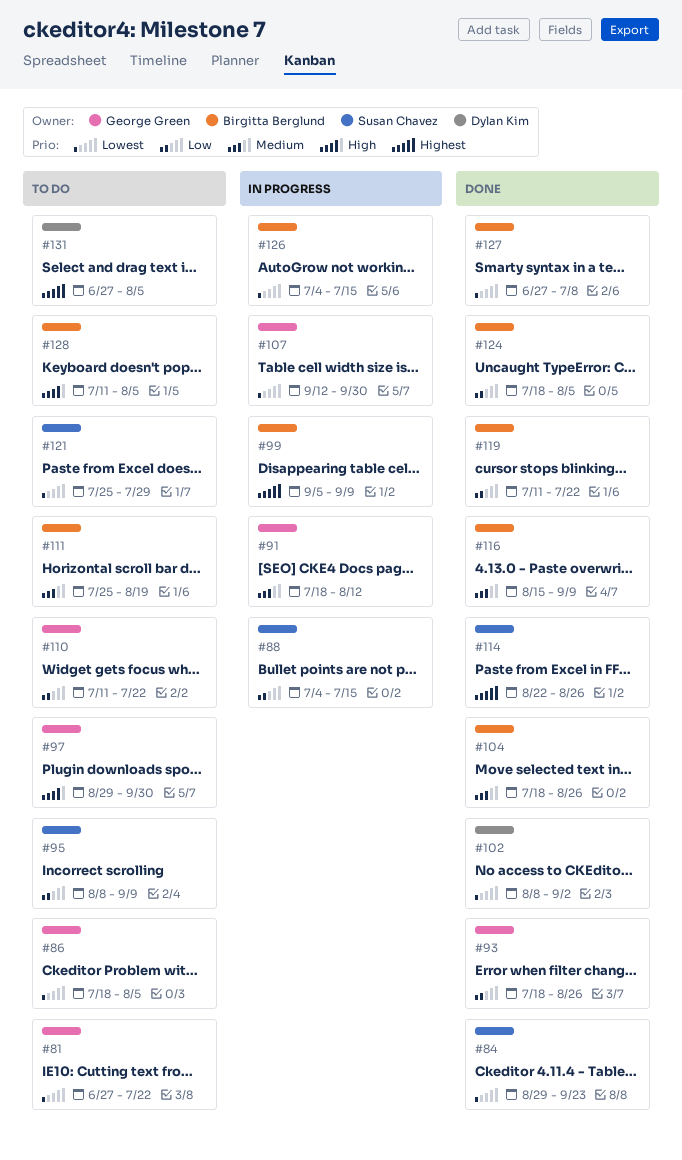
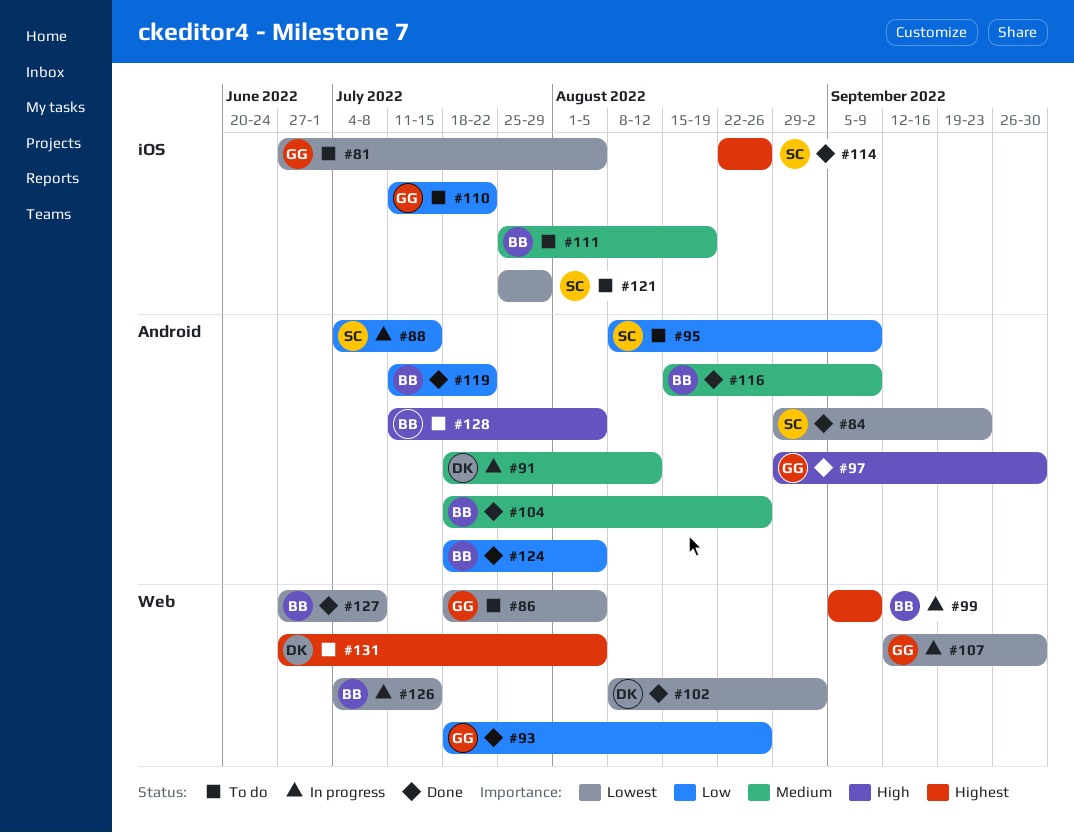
#81, due: Jul 22 -> Aug 5
#91, owner: George Green -> Dylan Kim
#97, status: To do -> Done

